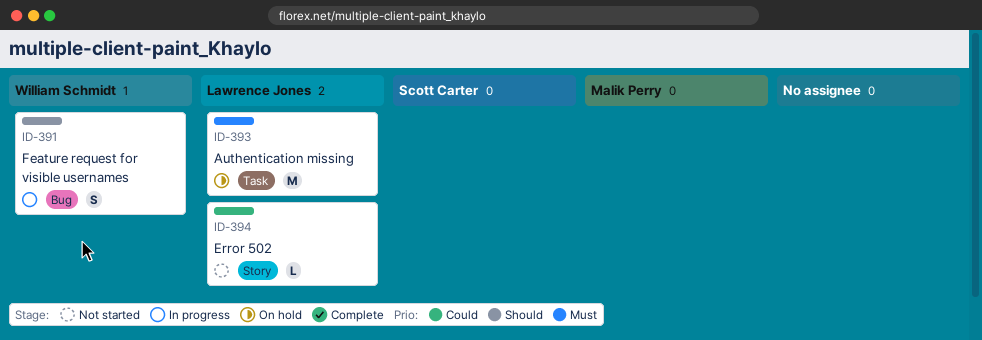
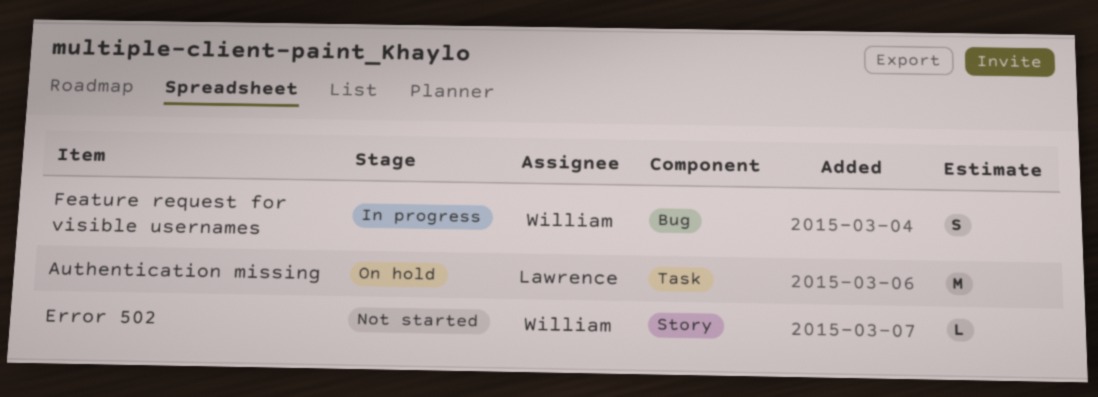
Error 502, owner: Lawrence Jones -> William Schmidt

